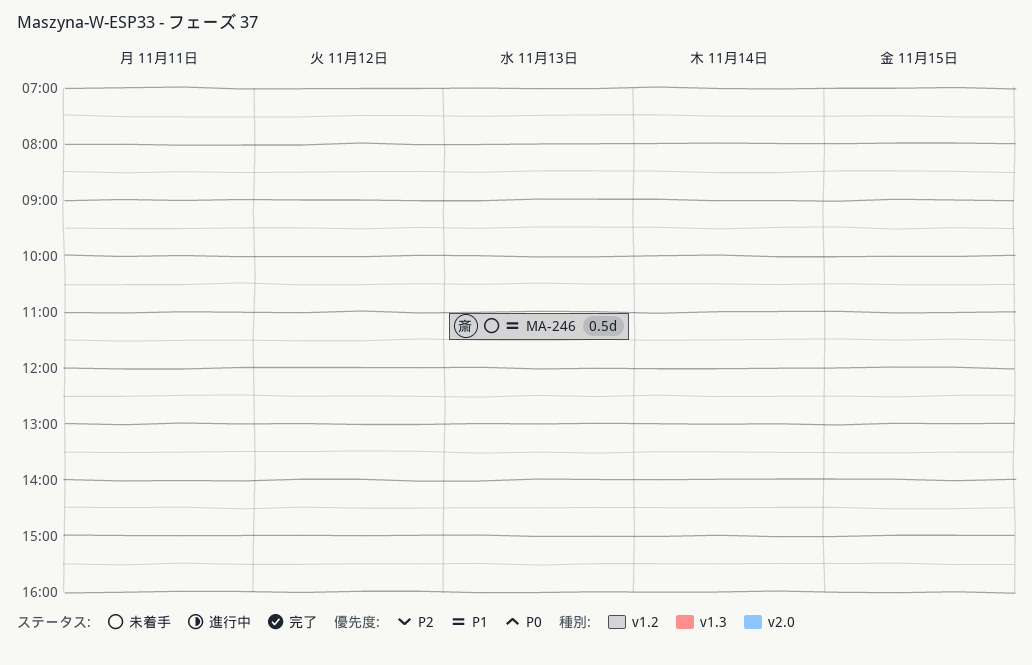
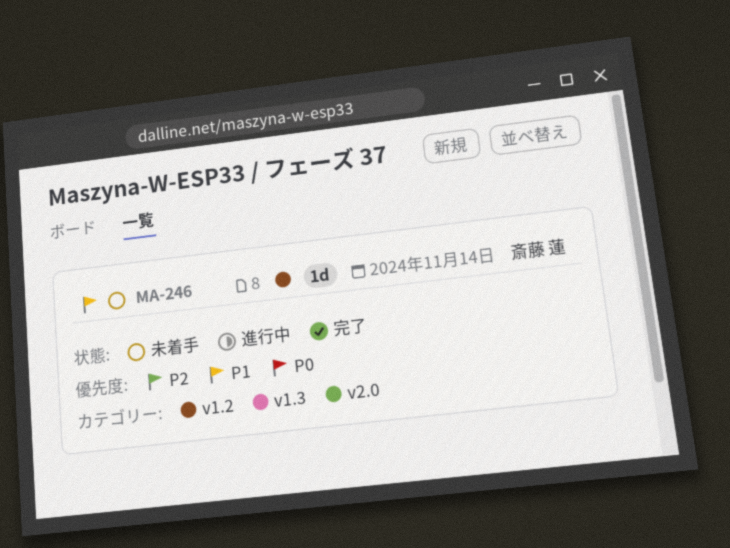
MA-246, estimate: 0.5d -> 1d
MA-246, day: Nov 13 -> Nov 14

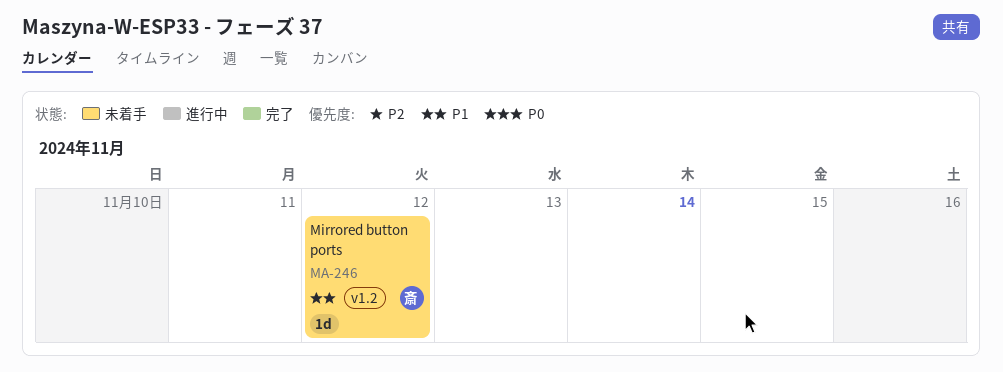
MA-246, day: Nov 14 -> Nov 12

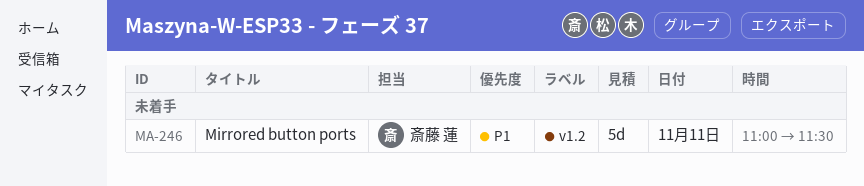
MA-246, estimate: 1d -> 5d
MA-246, day: Nov 12 -> Nov 11

